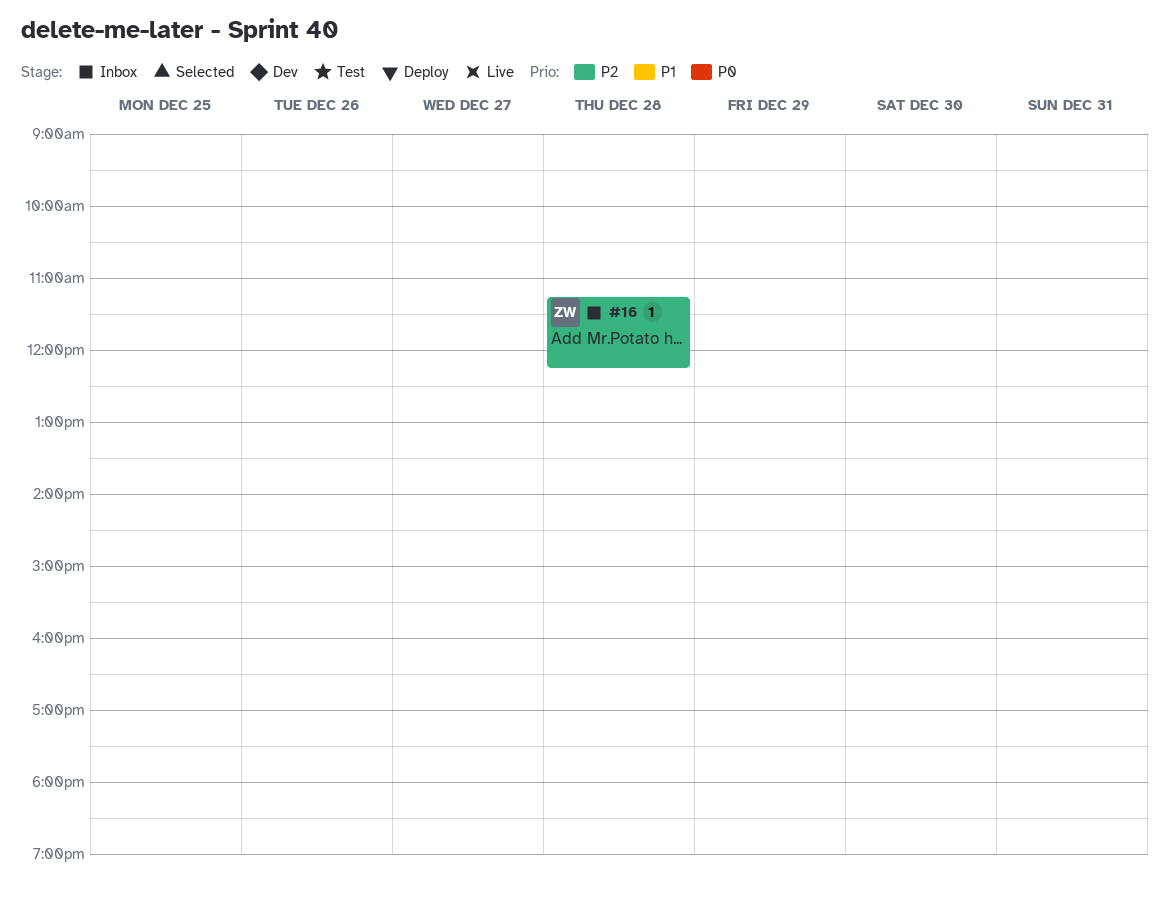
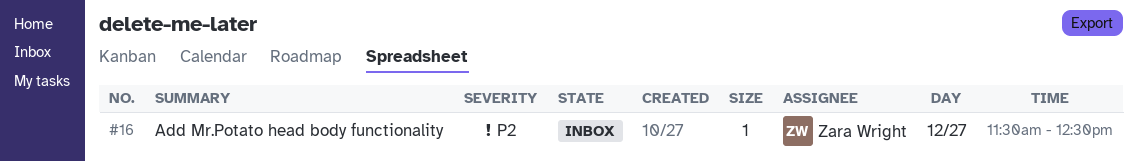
#16, day: Dec 28 -> Dec 27
#16, begins: 11:15 -> 11:30
#16, ends: 12:15 -> 12:30

